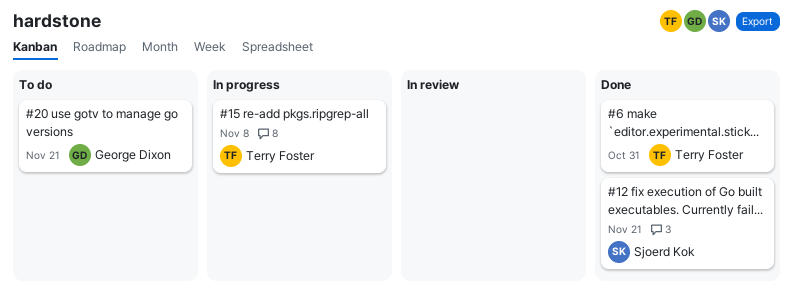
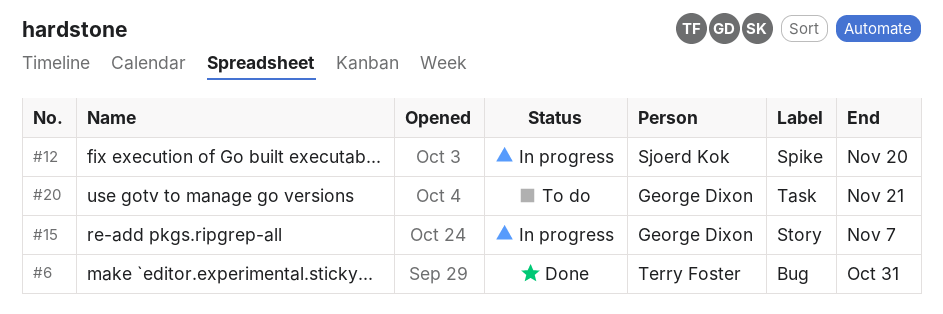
#12, status: Done -> In progress
#12, due: Nov 21 -> Nov 20
#15, owner: Terry Foster -> George Dixon
#15, due: Nov 8 -> Nov 7

